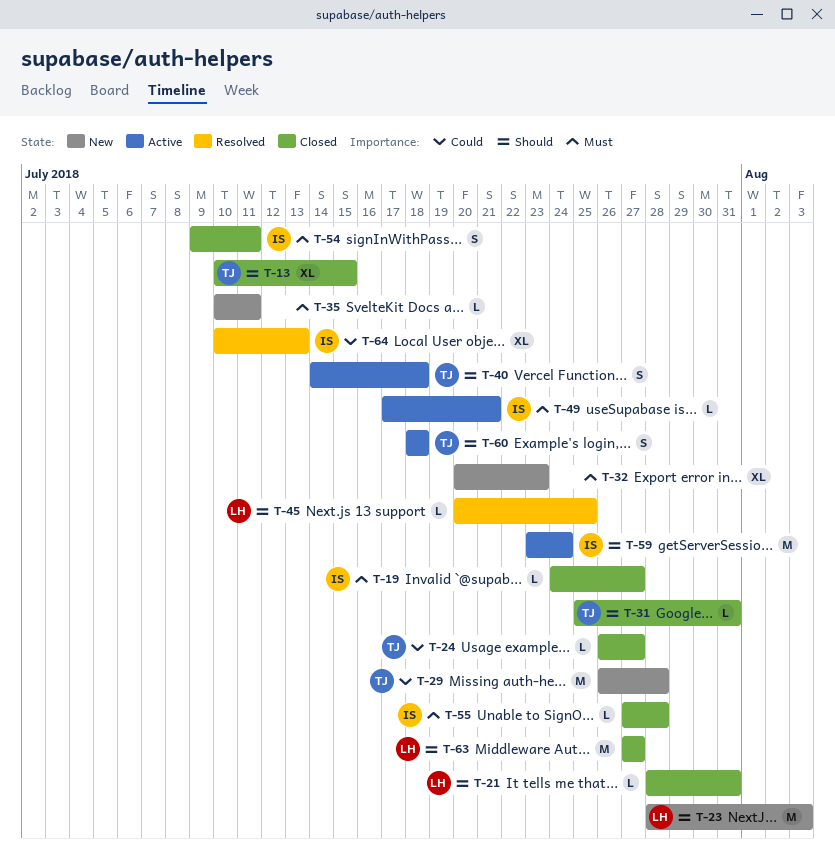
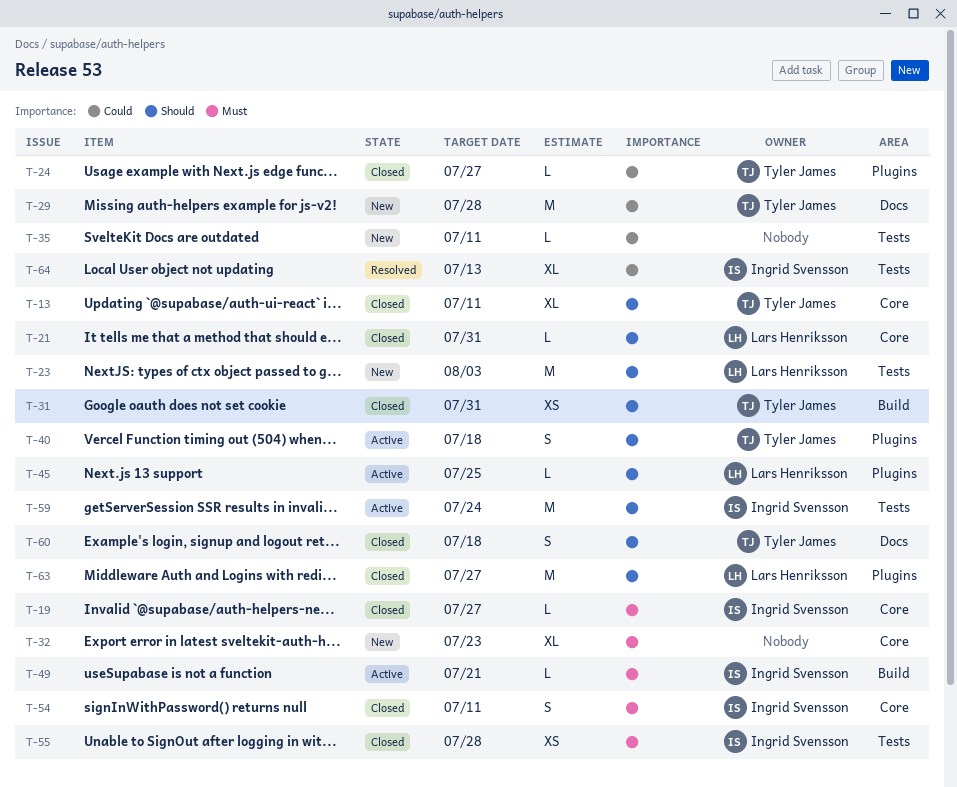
T-13, due: Jul 15 -> Jul 11
T-31, estimate: L -> XS
T-35, priority: Must -> Could
T-45, status: Resolved -> Active
T-55, estimate: L -> XS
T-60, status: Active -> Closed

